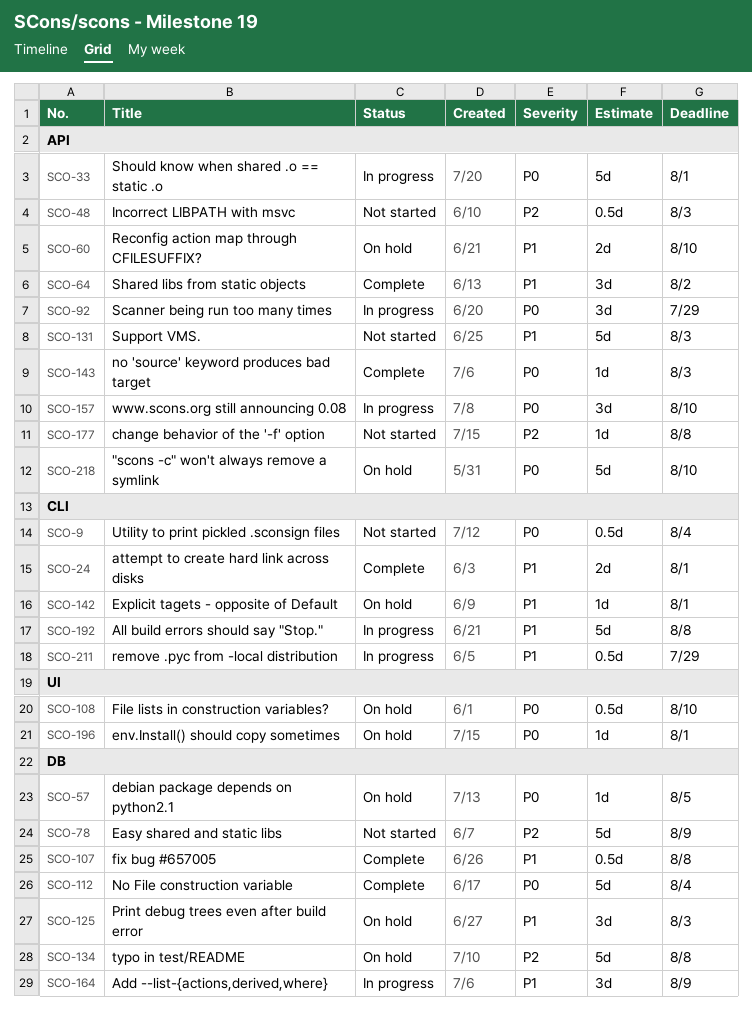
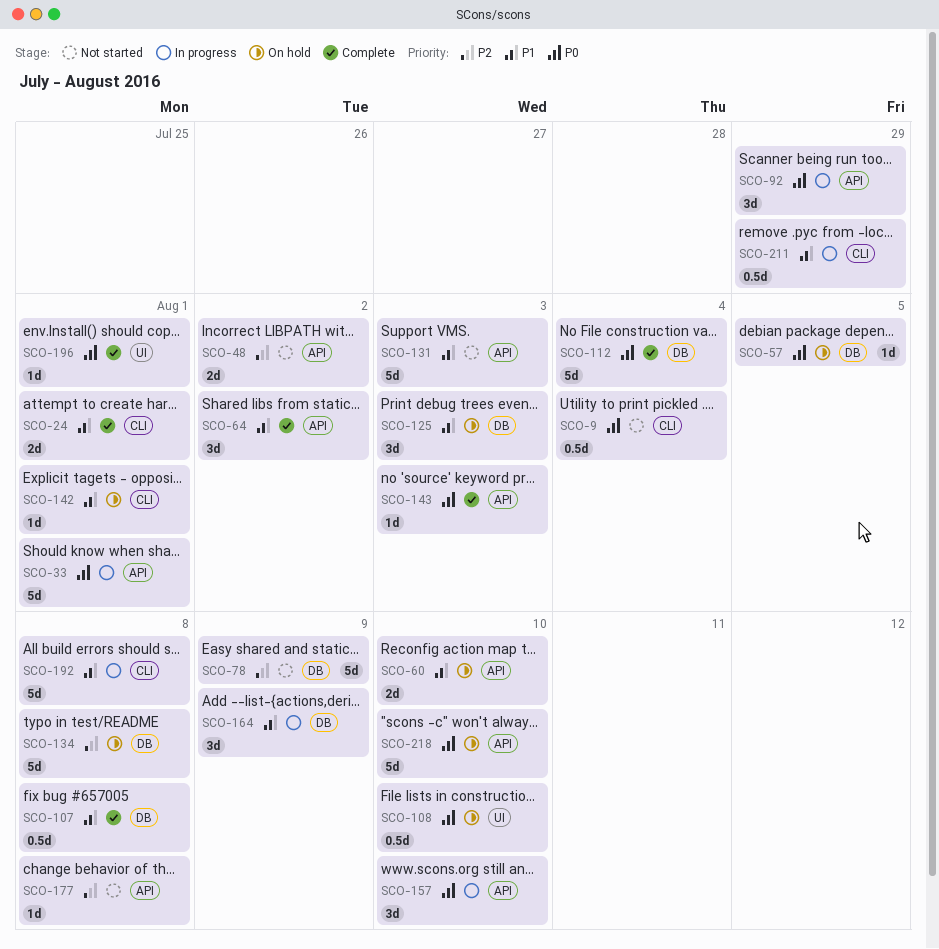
SCO-48, estimate: 0.5d -> 2d
SCO-48, due: Aug 3 -> Aug 2
SCO-196, status: On hold -> Complete

